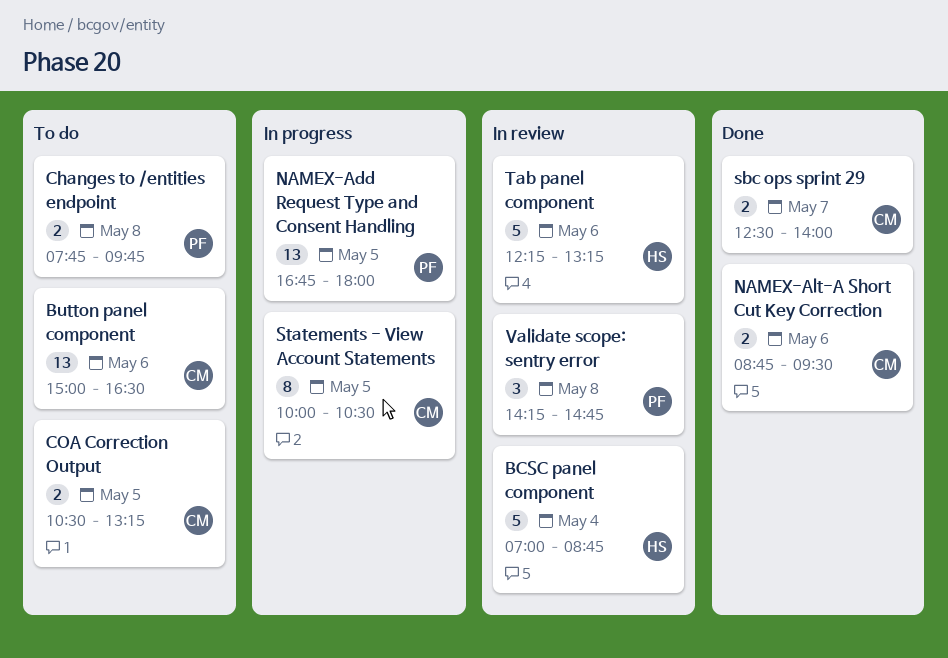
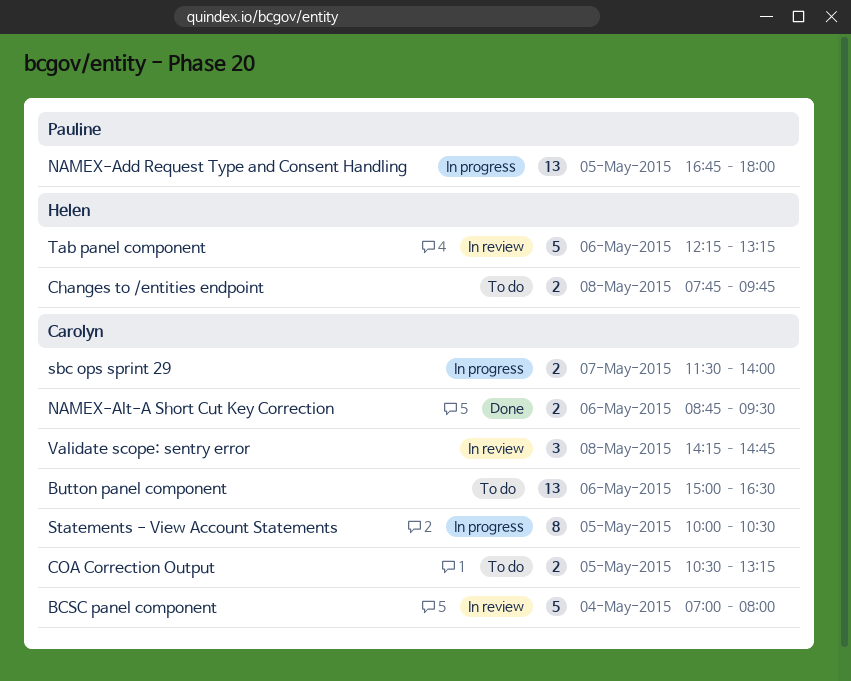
BCSC panel component, owner: Helen -> Carolyn
BCSC panel component, ends: 08:45 -> 08:00
Changes to /entities endpoint, owner: Pauline -> Helen
sbc ops sprint 29, status: Done -> In progress
sbc ops sprint 29, begins: 12:30 -> 11:30
Validate scope: sentry error, owner: Pauline -> Carolyn

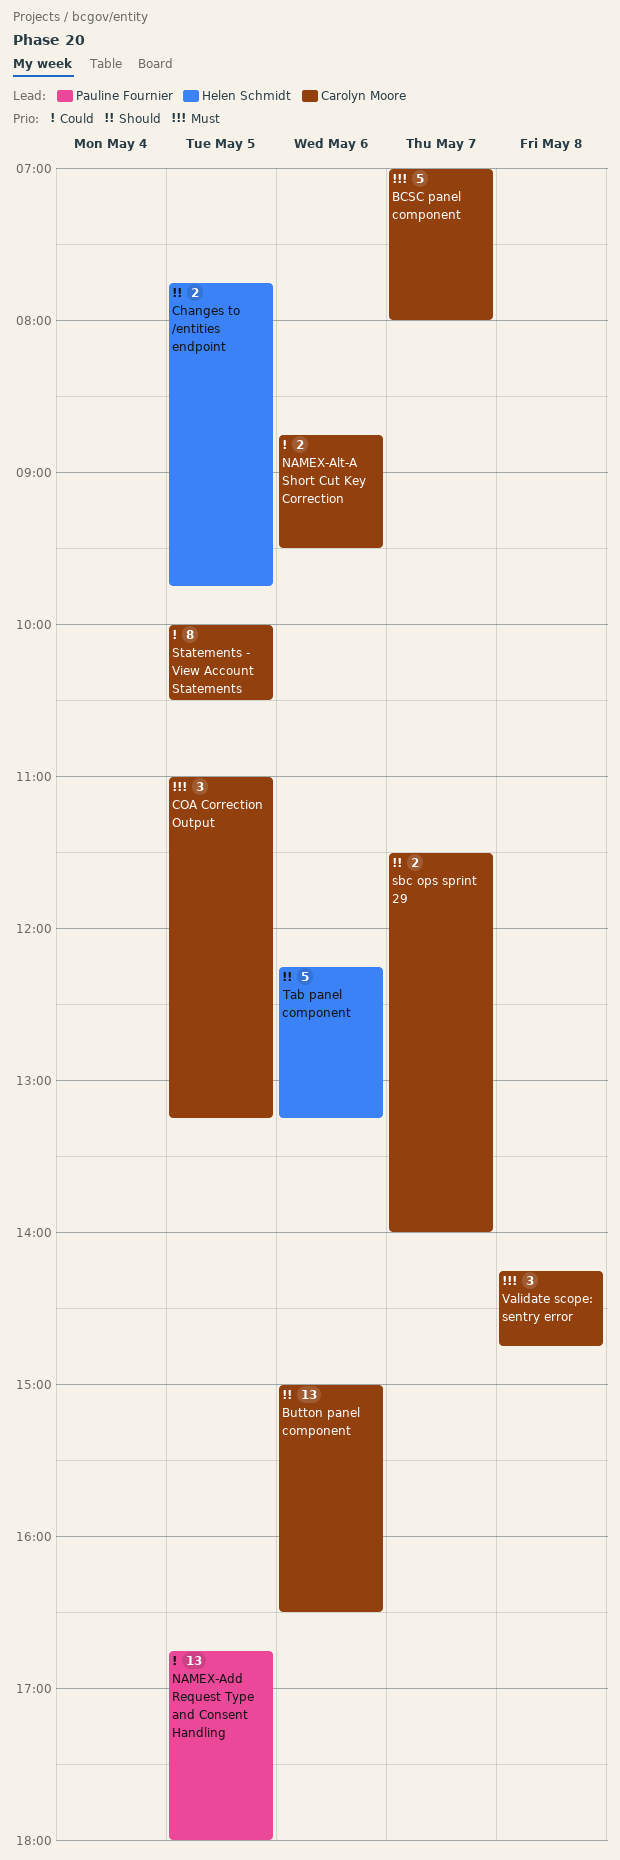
BCSC panel component, day: May 4 -> May 7
Changes to /entities endpoint, day: May 8 -> May 5
COA Correction Output, estimate: 2 -> 3
COA Correction Output, begins: 10:30 -> 11:00

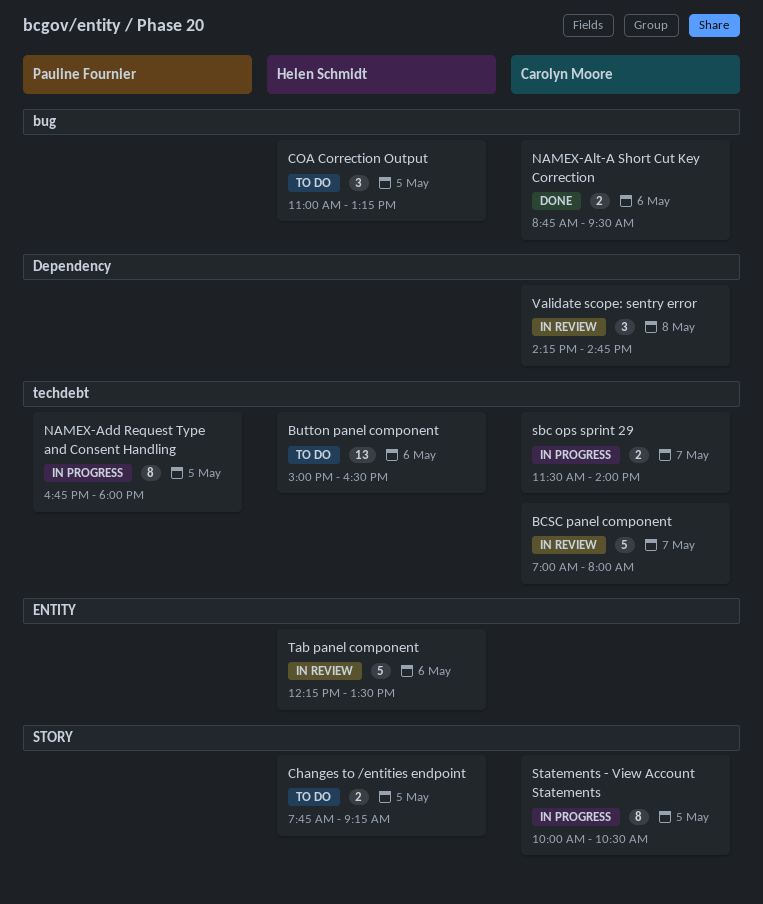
Button panel component, owner: Carolyn Moore -> Helen Schmidt
Changes to /entities endpoint, ends: 09:45 -> 09:15
COA Correction Output, owner: Carolyn Moore -> Helen Schmidt
NAMEX-Add Request Type and Consent Handling, estimate: 13 -> 8
Tab panel component, ends: 13:15 -> 13:30

